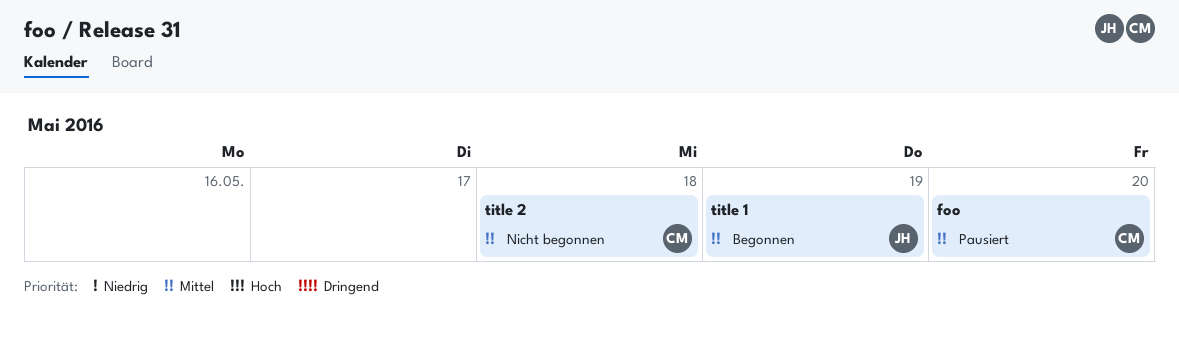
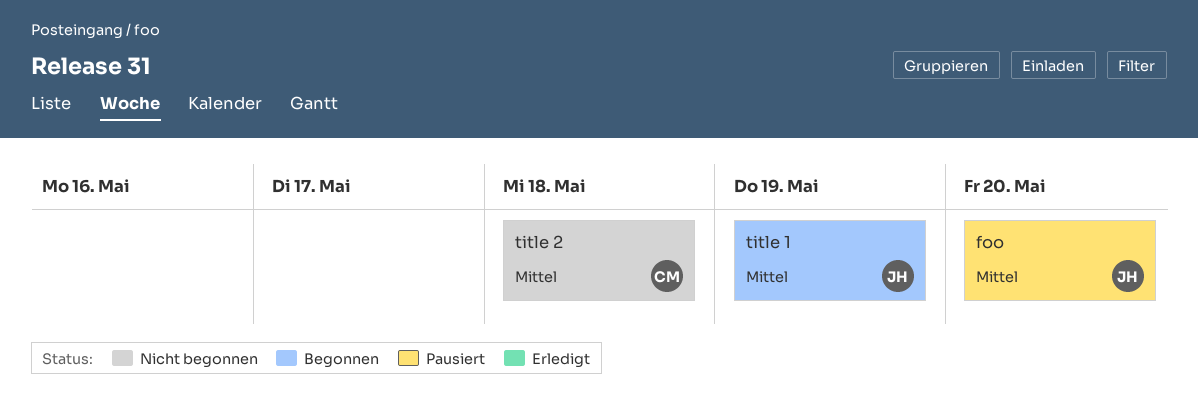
foo, owner: CM -> JH

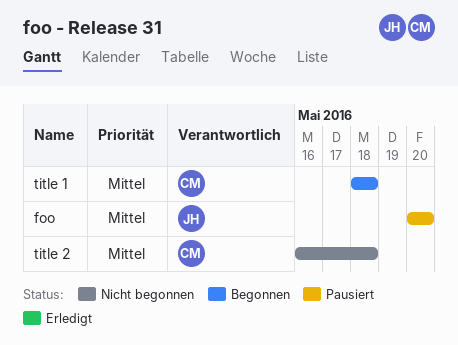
title 1, owner: JH -> CM
title 1, due: May 19 -> May 18

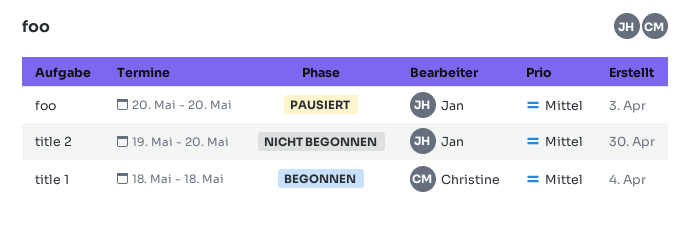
title 2, owner: Christine -> Jan
title 2, start: May 16 -> May 19
title 2, due: May 18 -> May 20

